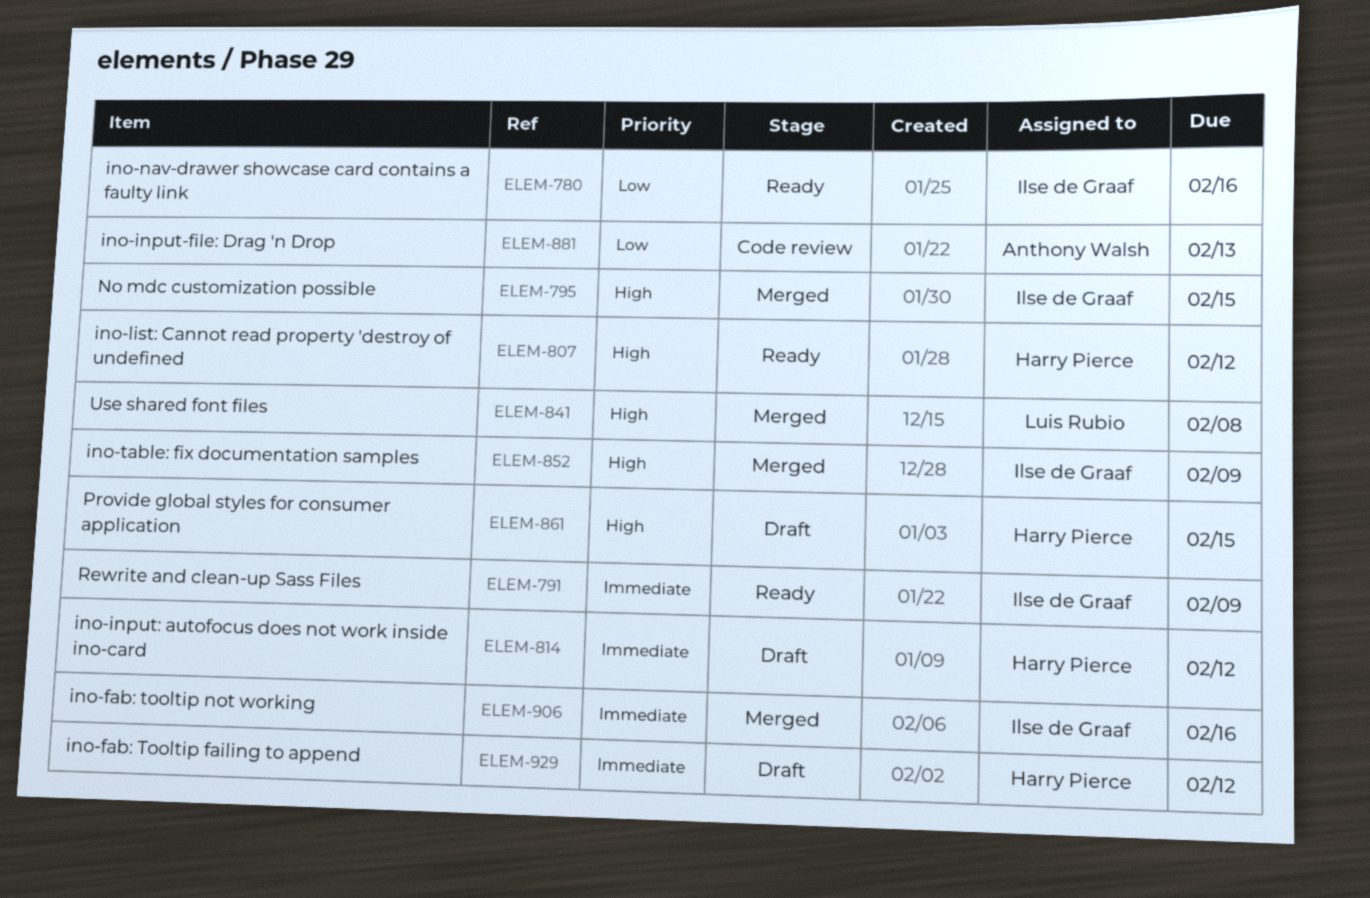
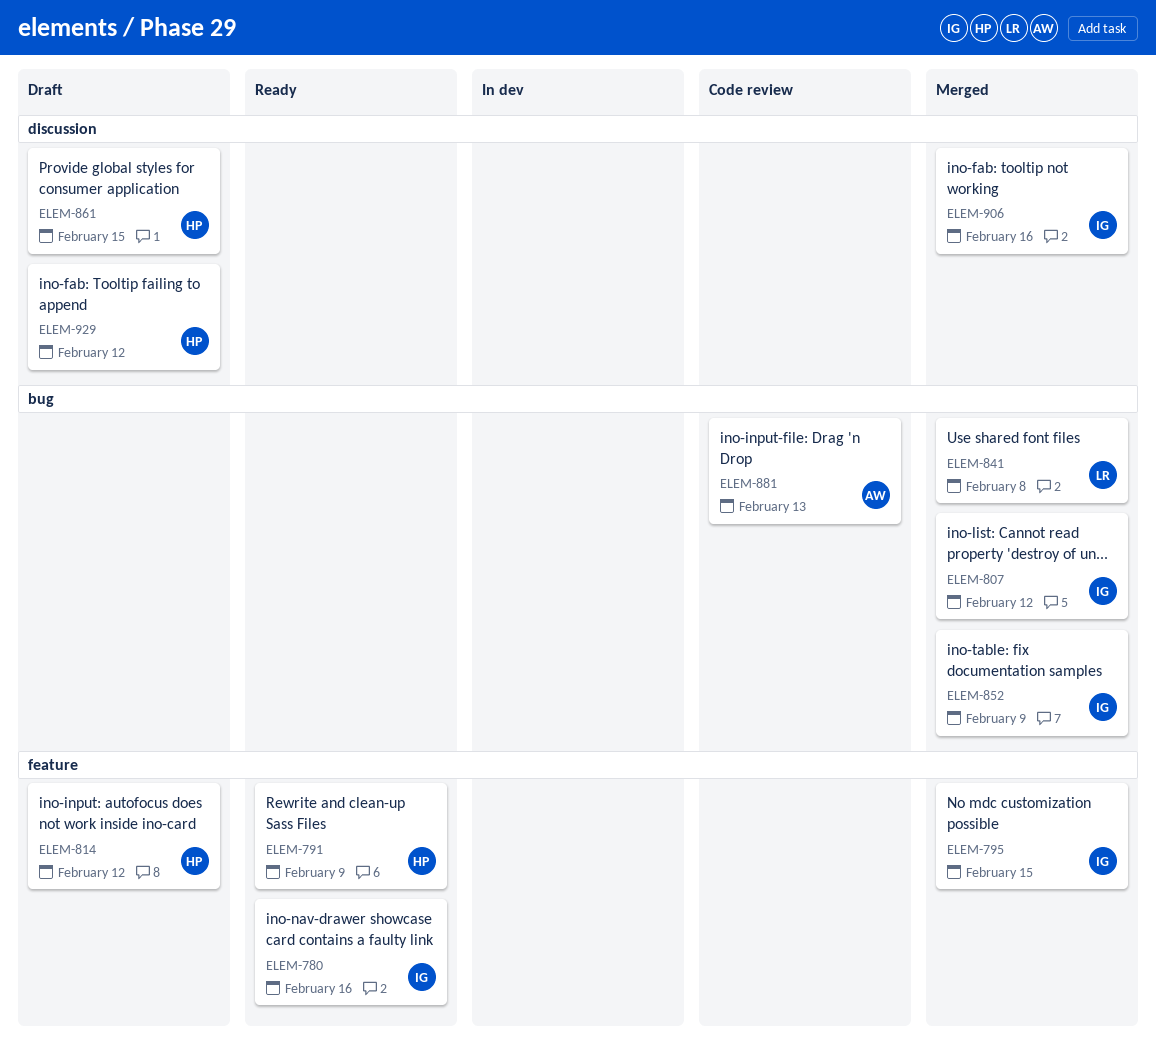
ELEM-791, owner: Ilse de Graaf -> Harry Pierce
ELEM-807, status: Ready -> Merged
ELEM-807, owner: Harry Pierce -> Ilse de Graaf

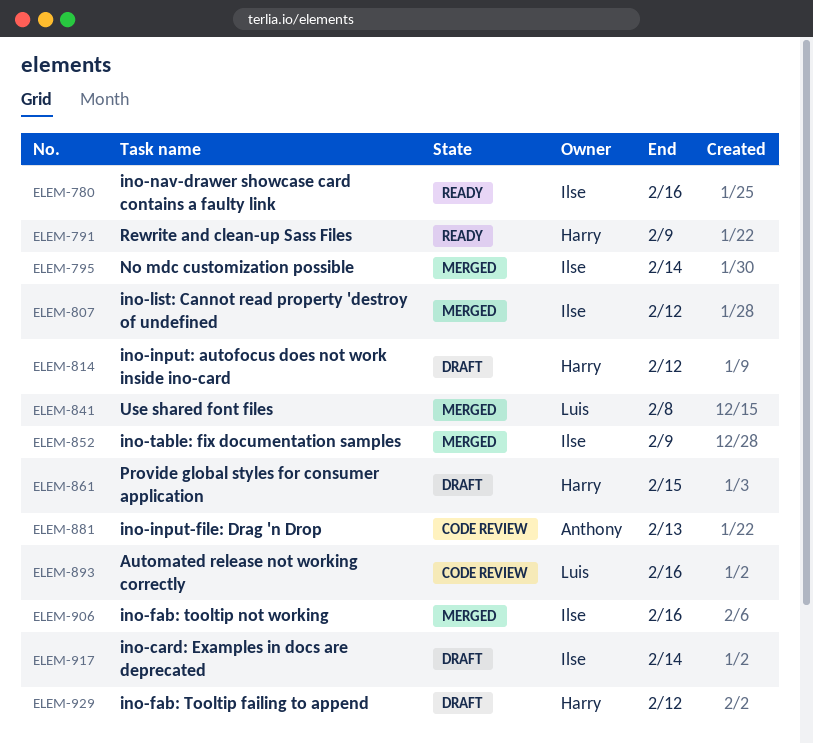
ELEM-795, due: Feb 15 -> Feb 14
ELEM-893: none -> present
ELEM-917: none -> present

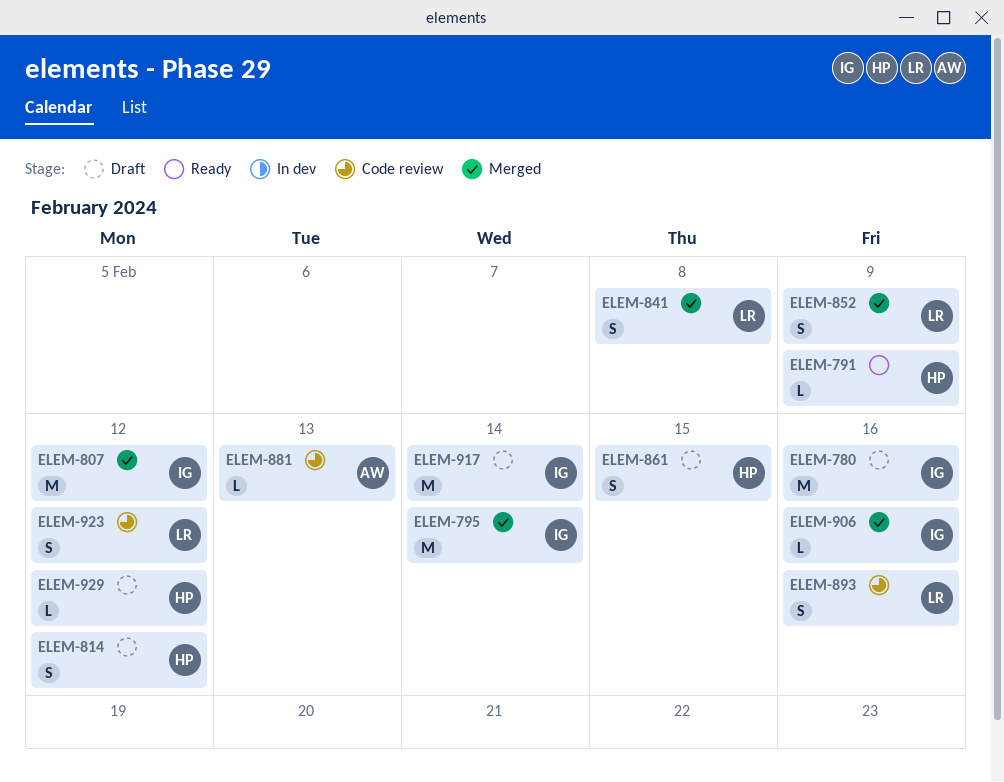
ELEM-780, status: Ready -> Draft
ELEM-852, owner: Ilse -> Luis
ELEM-923: none -> present

